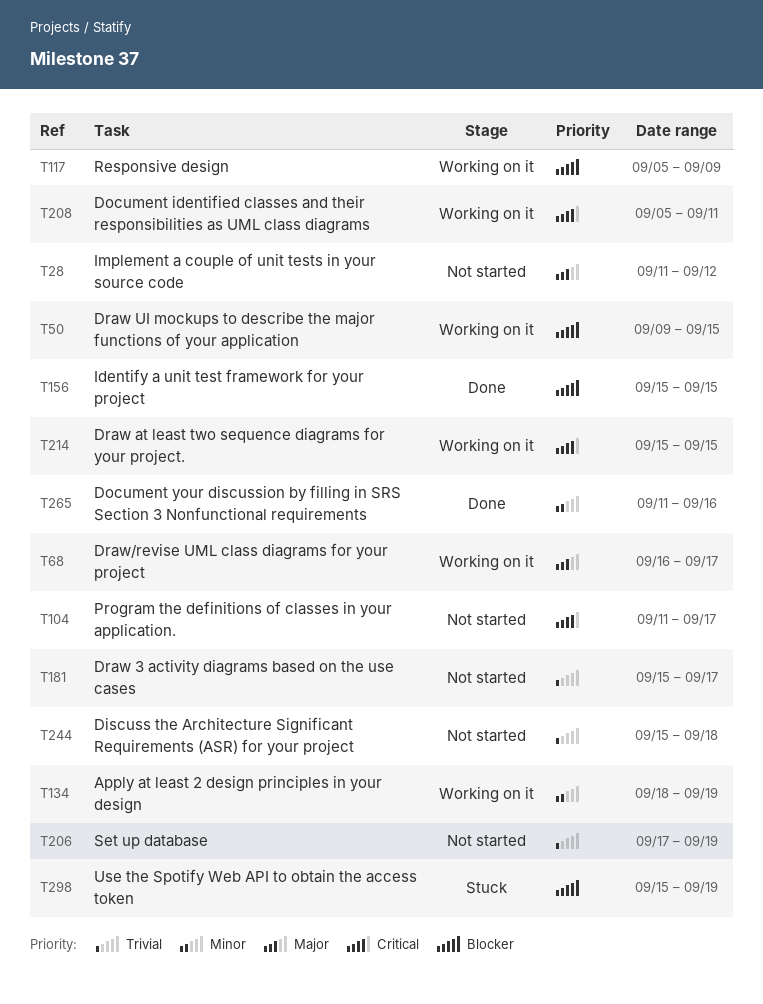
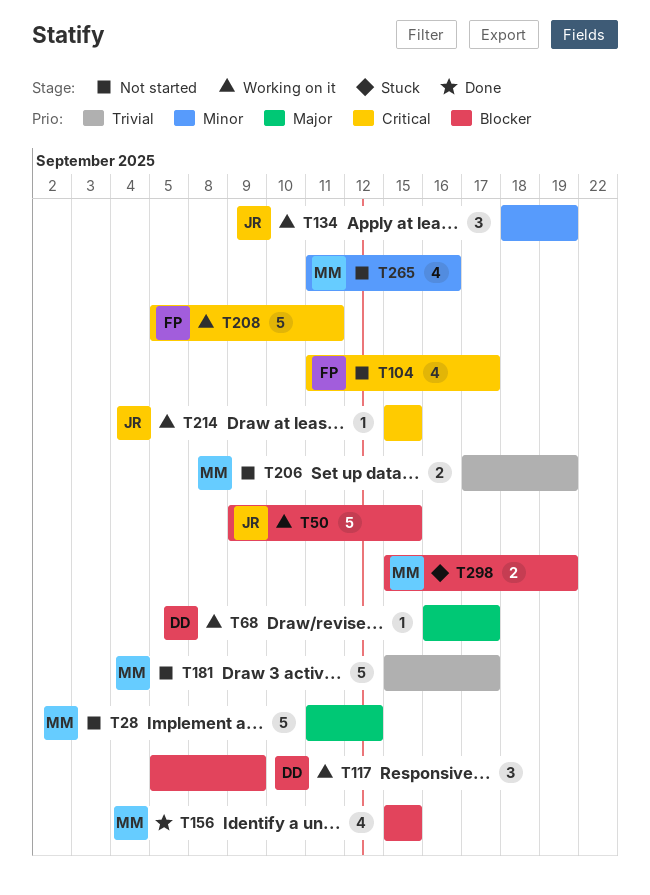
T244: present -> none
T265, status: Done -> Not started

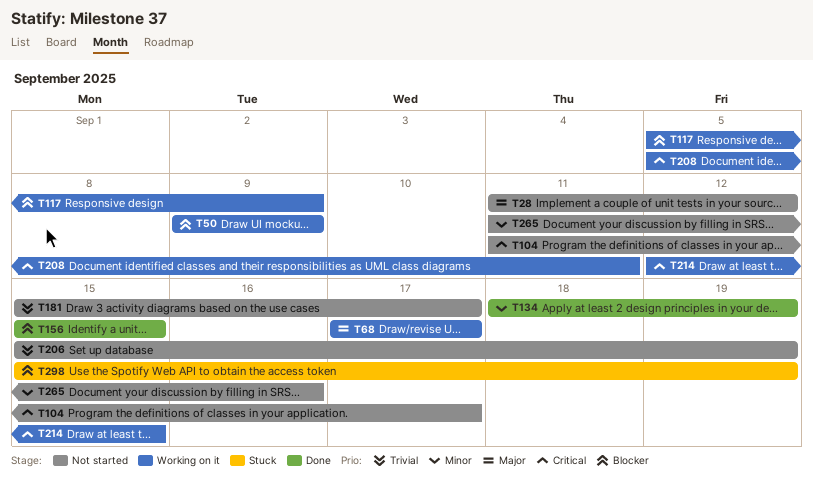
T50, due: Sep 15 -> Sep 9
T68, start: Sep 16 -> Sep 17
T134, status: Working on it -> Done
T206, start: Sep 17 -> Sep 15
T214, start: Sep 15 -> Sep 12

